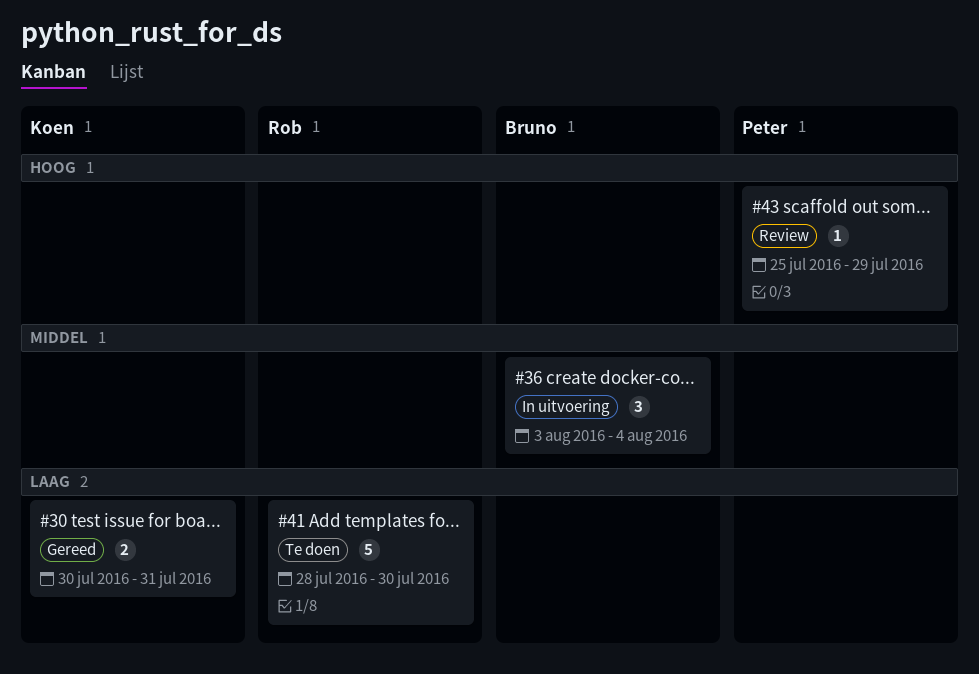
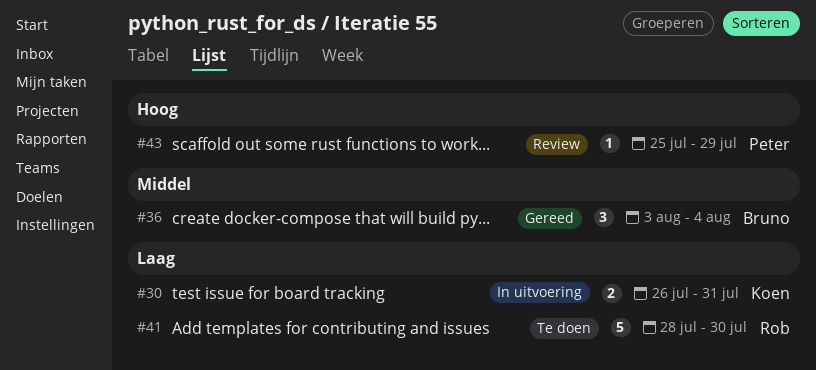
#30, status: Gereed -> In uitvoering
#30, start: Jul 30 -> Jul 26
#36, status: In uitvoering -> Gereed

